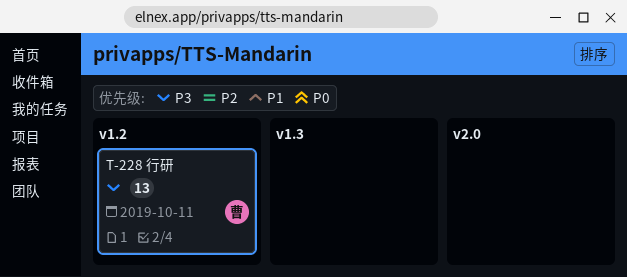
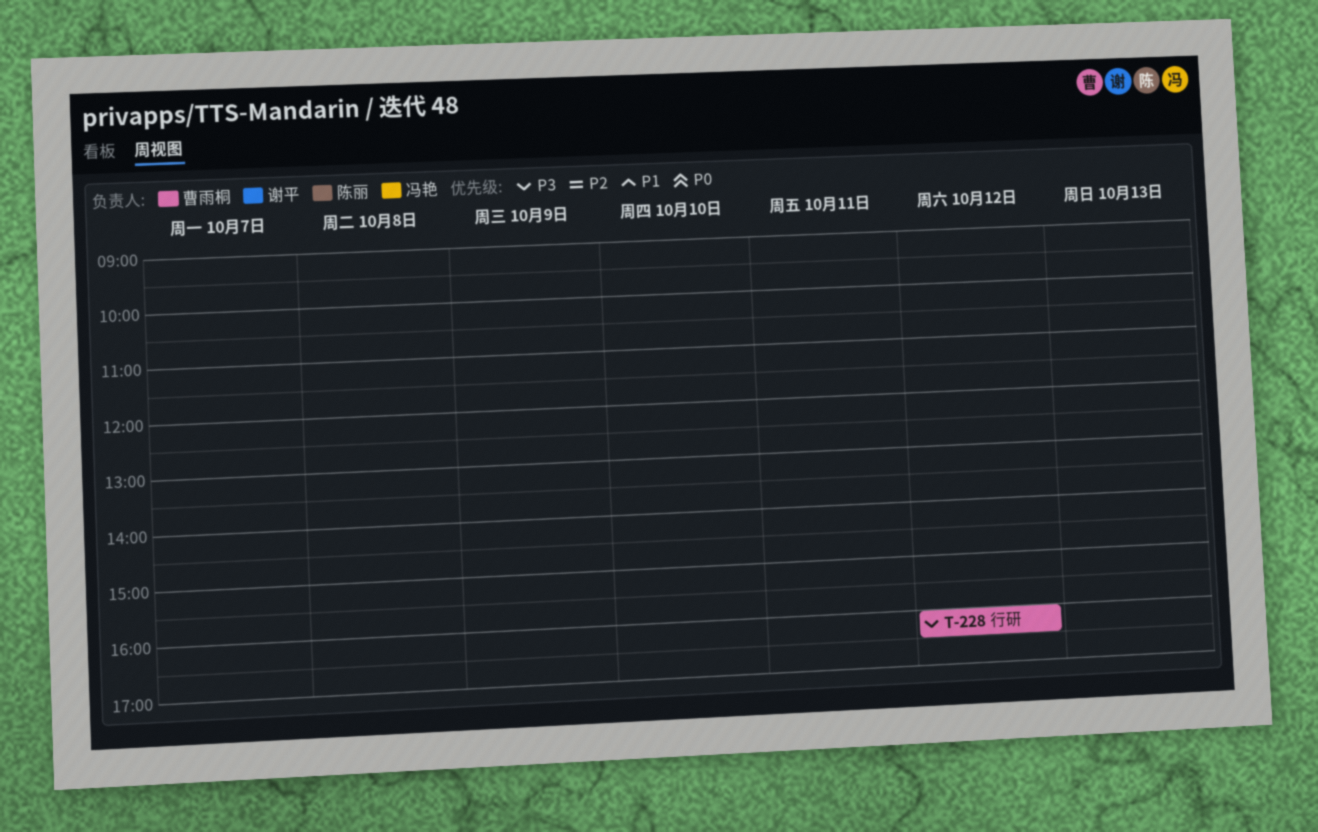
T-228, day: Oct 11 -> Oct 12

